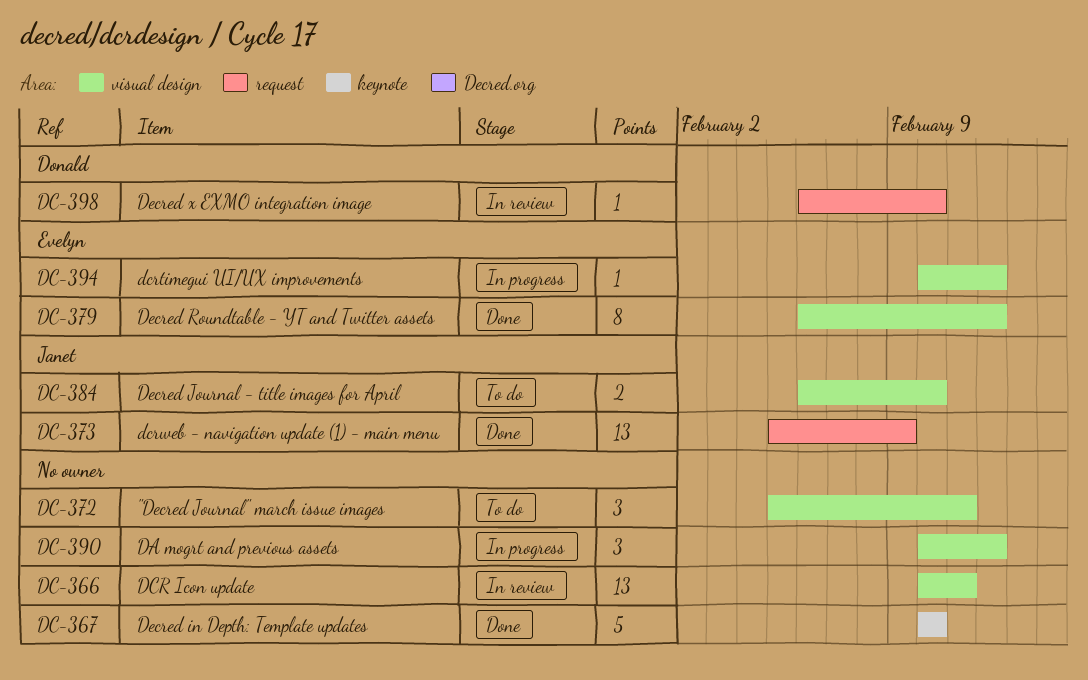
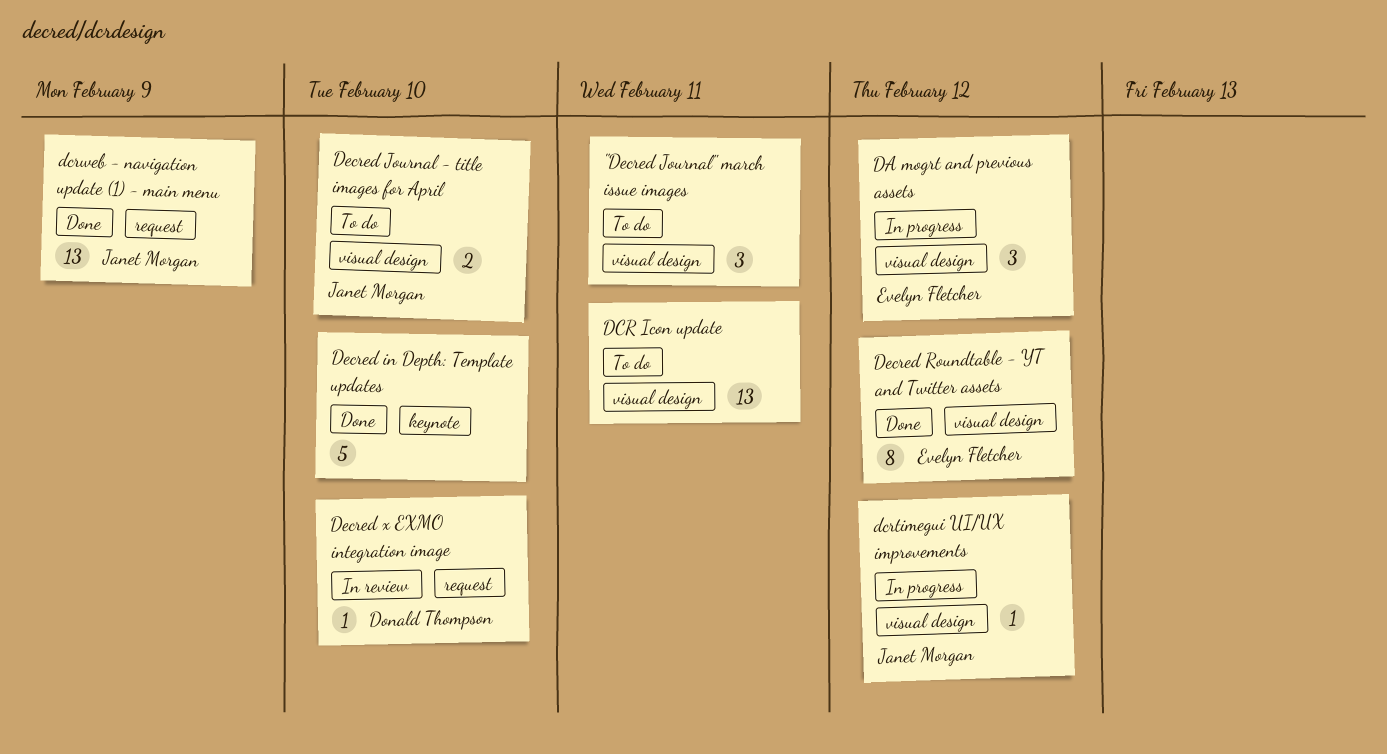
DA mogrt and previous assets, owner: none -> Evelyn Fletcher
DCR Icon update, status: In review -> To do
dcrtimegui UI/UX improvements, owner: Evelyn Fletcher -> Janet Morgan

